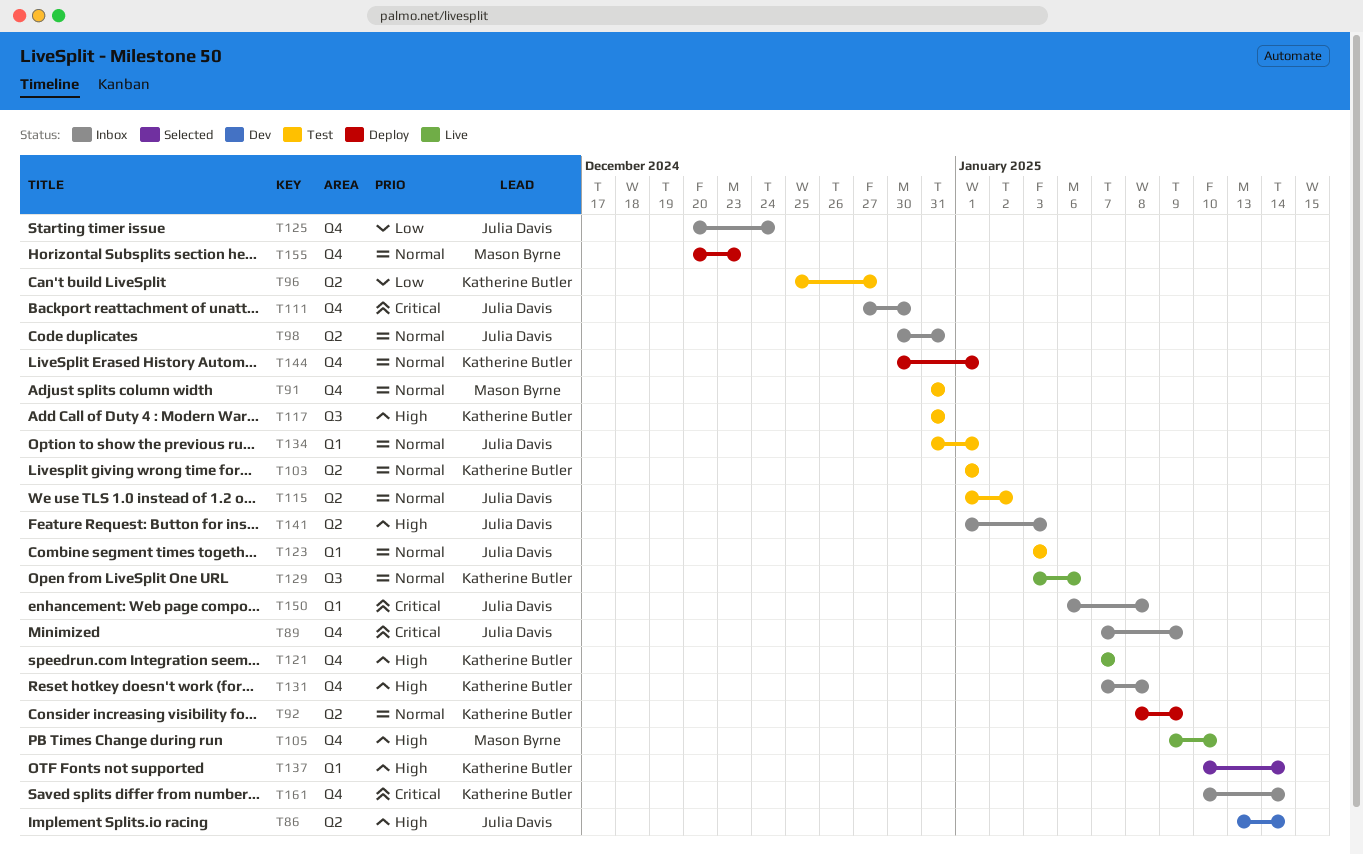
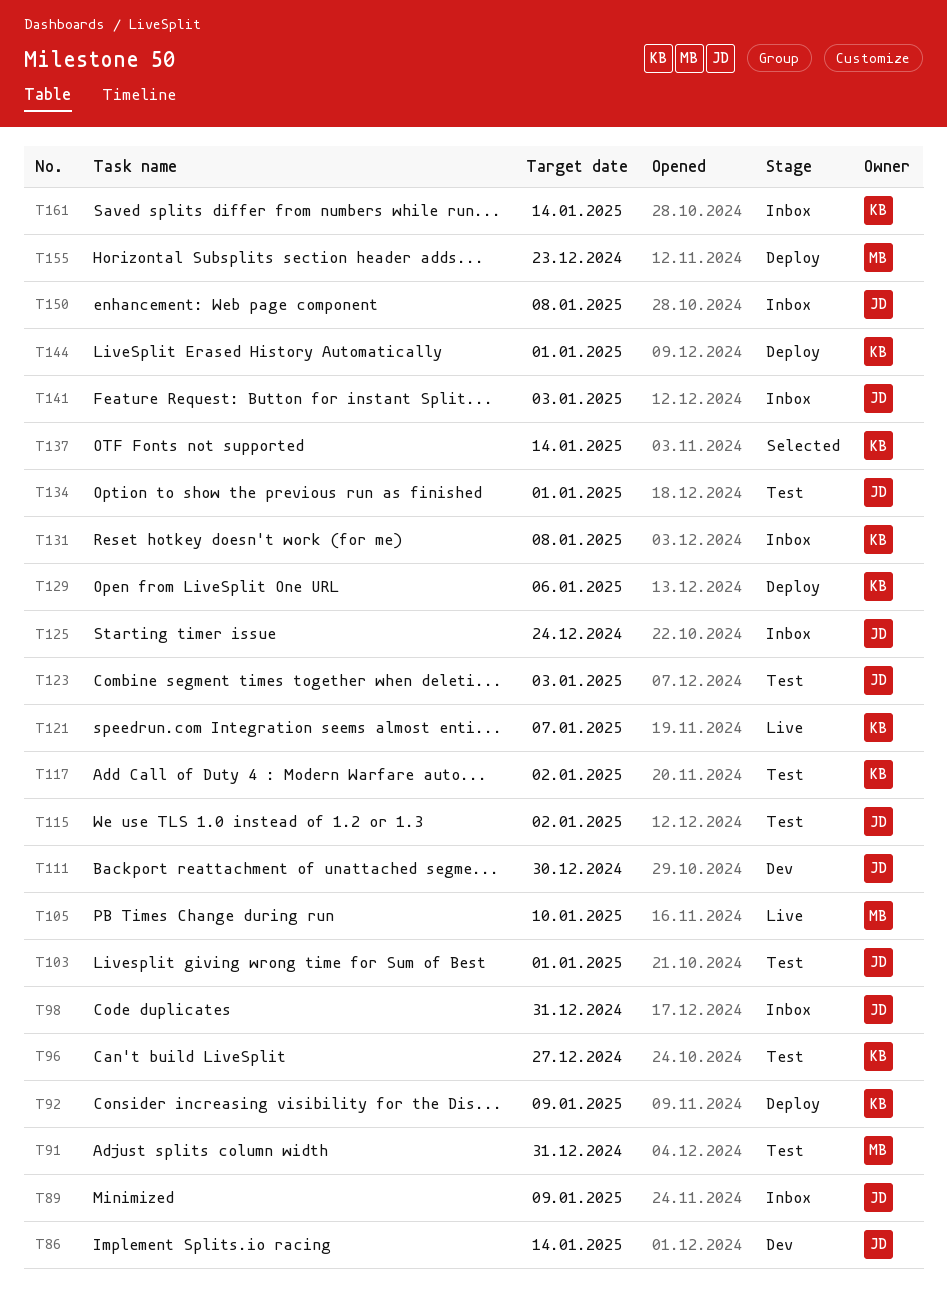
T103, owner: Katherine Butler -> Julia Davis
T111, status: Inbox -> Dev
T117, due: Dec 31 -> Jan 2
T129, status: Live -> Deploy

